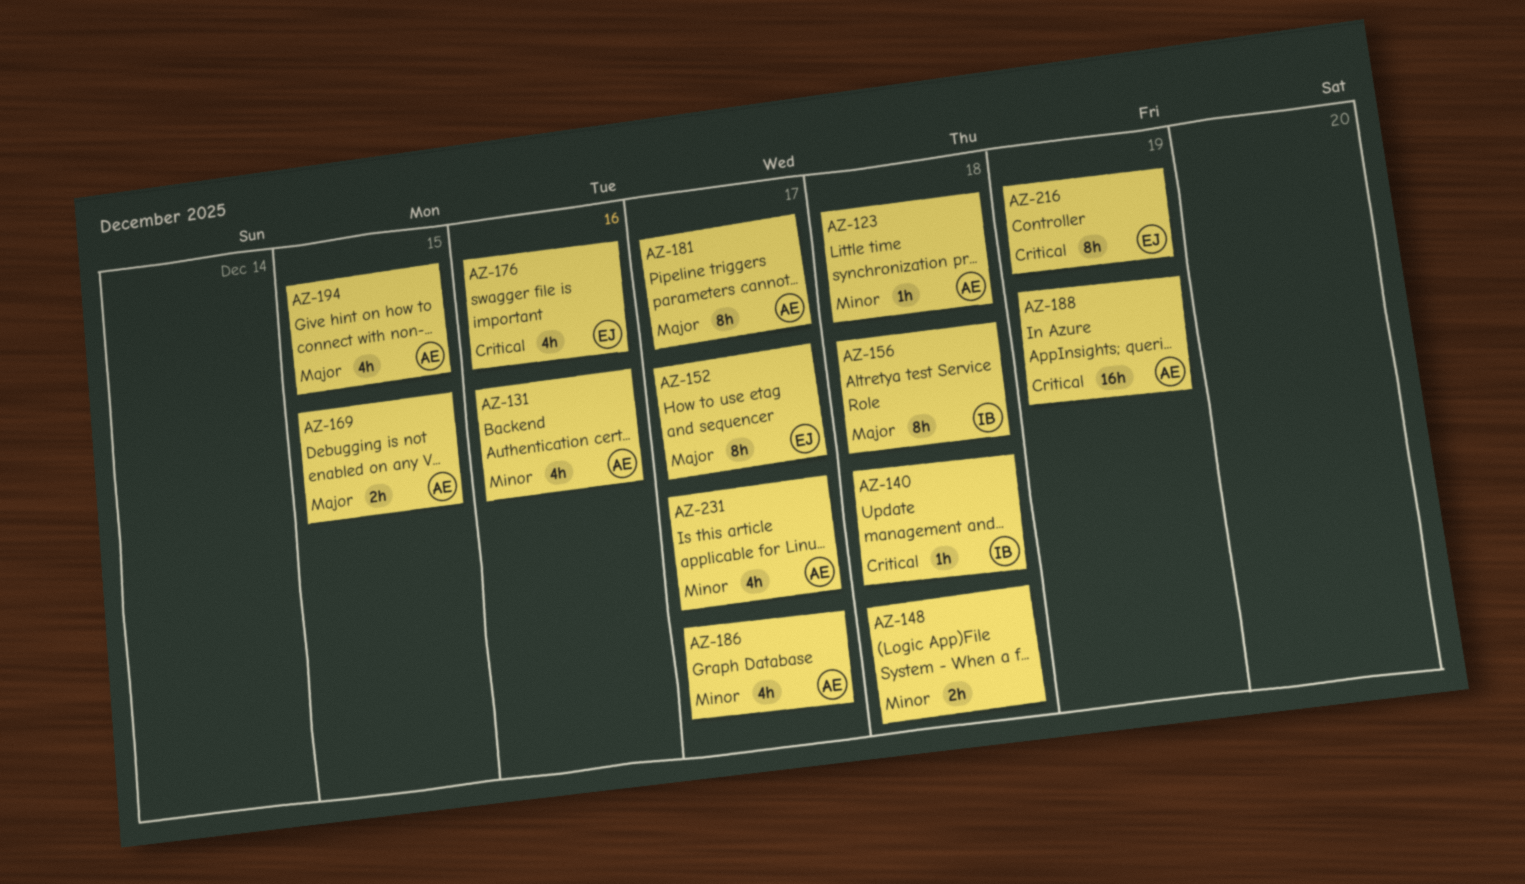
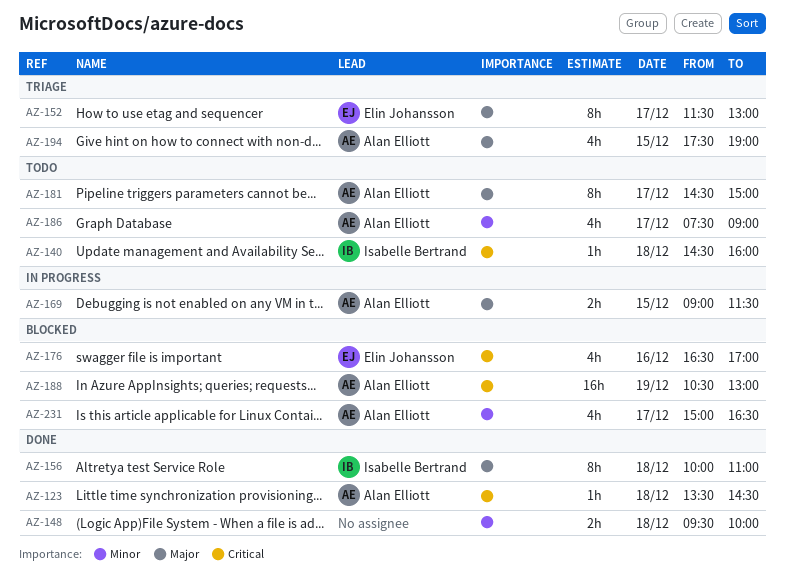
AZ-123, priority: Minor -> Critical
AZ-131: present -> none
AZ-216: present -> none

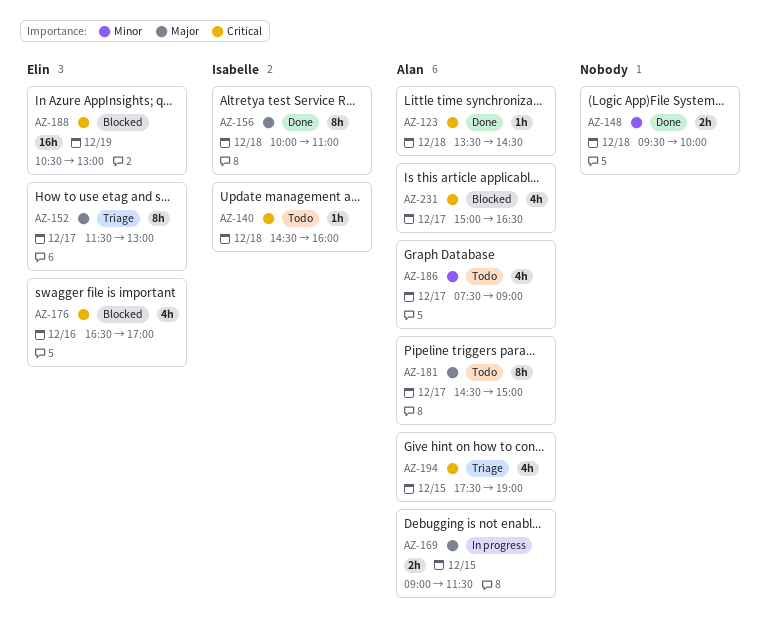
AZ-188, owner: Alan Elliott -> Elin Johansson
AZ-194, priority: Major -> Critical
AZ-231, priority: Minor -> Critical

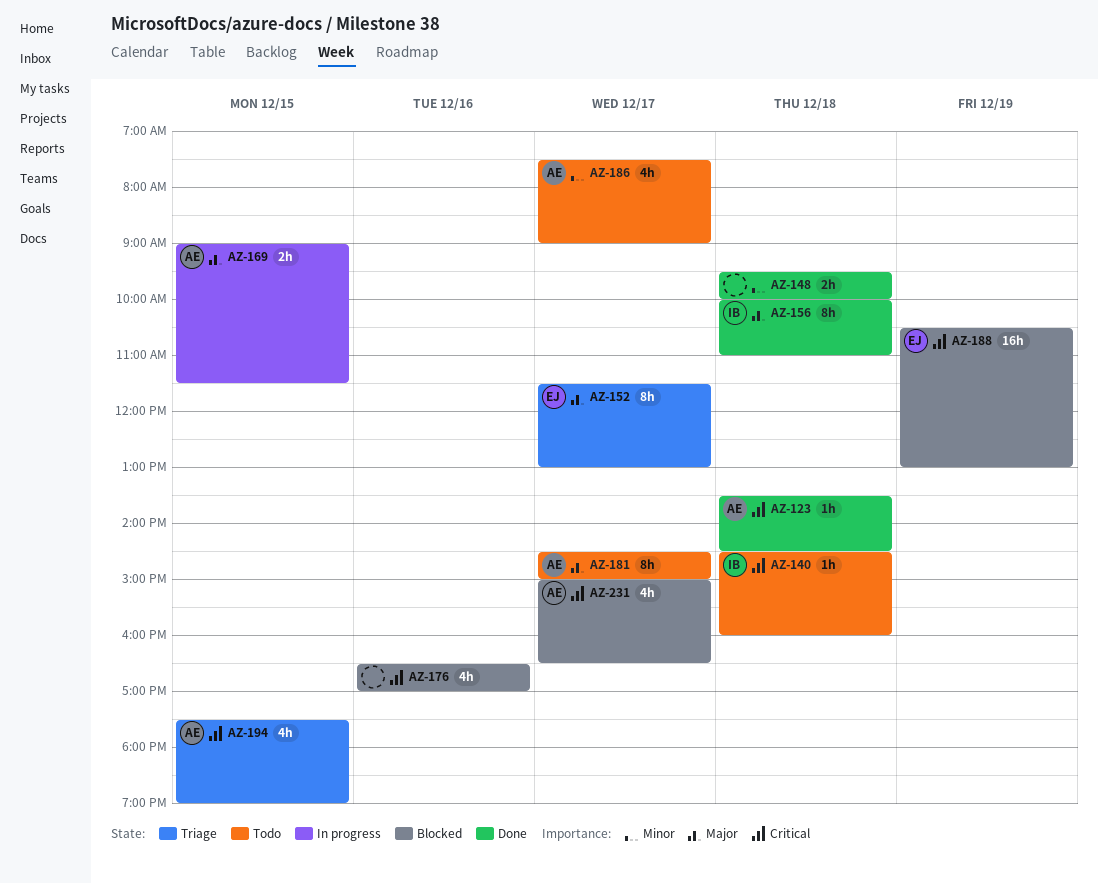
AZ-176, owner: Elin -> none

